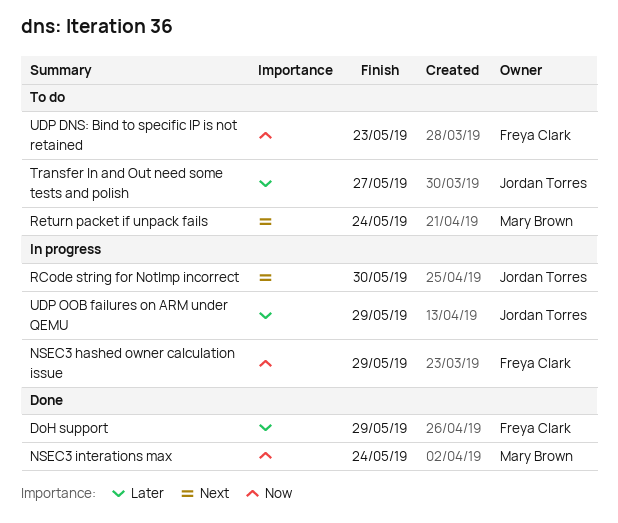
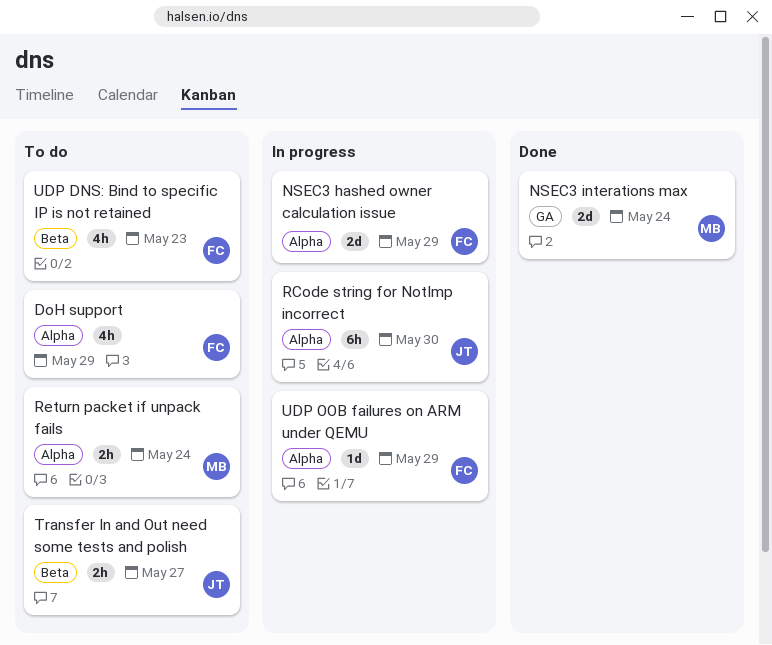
DoH support, status: Done -> To do
UDP OOB failures on ARM under QEMU, owner: Jordan Torres -> Freya Clark

